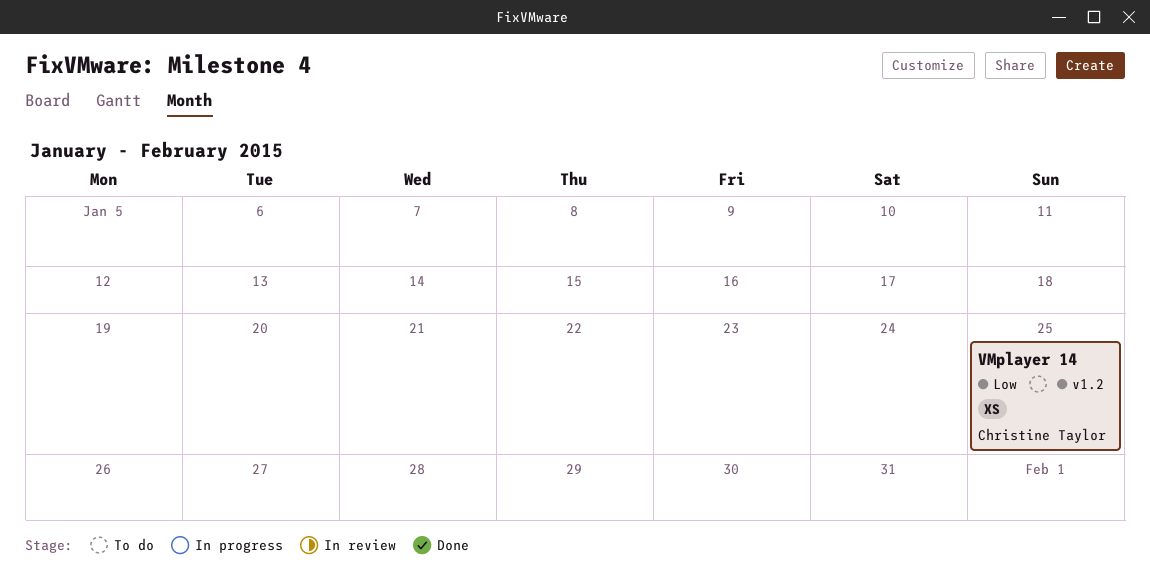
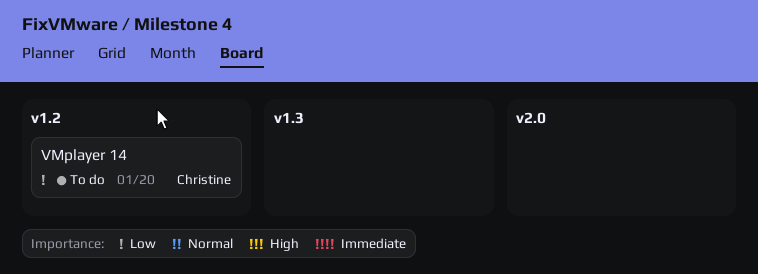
VMplayer 14, due: Jan 25 -> Jan 20

